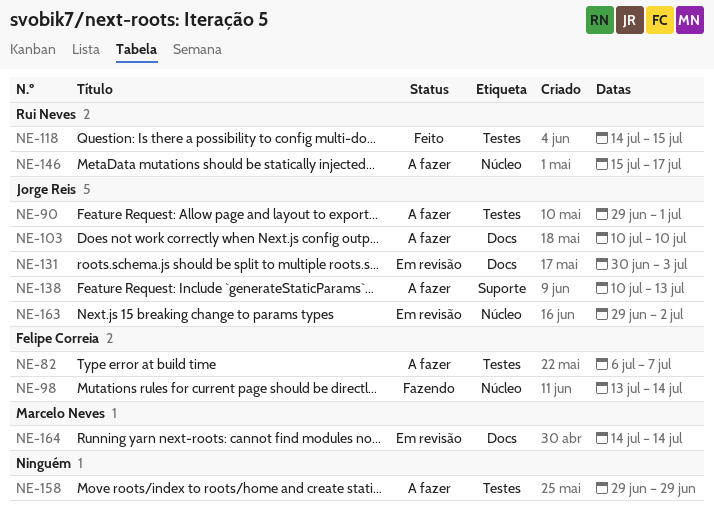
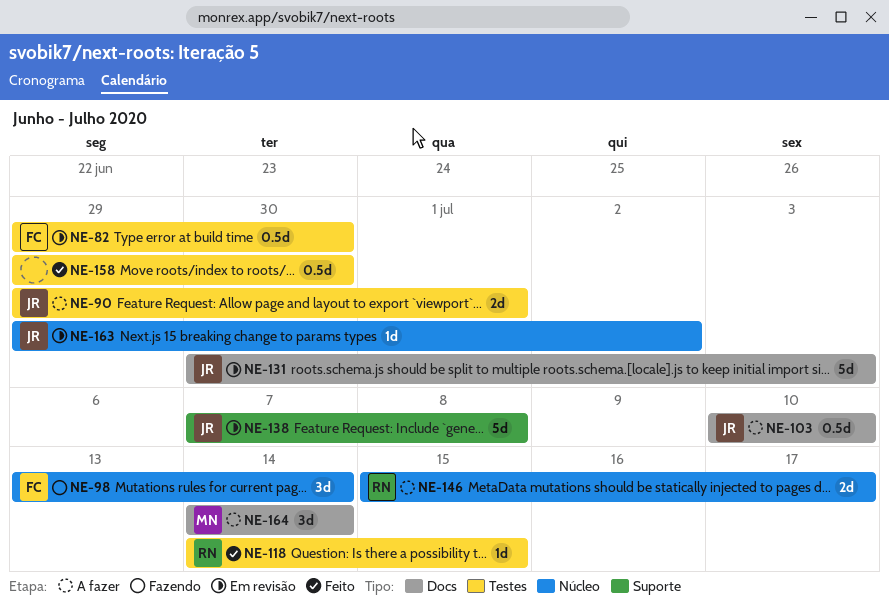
NE-82, status: A fazer -> Em revisão
NE-82, start: Jul 6 -> Jun 29
NE-82, due: Jul 7 -> Jun 30
NE-138, status: A fazer -> Em revisão
NE-138, start: Jul 10 -> Jul 7
NE-138, due: Jul 13 -> Jul 8
NE-158, status: A fazer -> Feito
NE-158, due: Jun 29 -> Jun 30
NE-164, status: Em revisão -> A fazer

